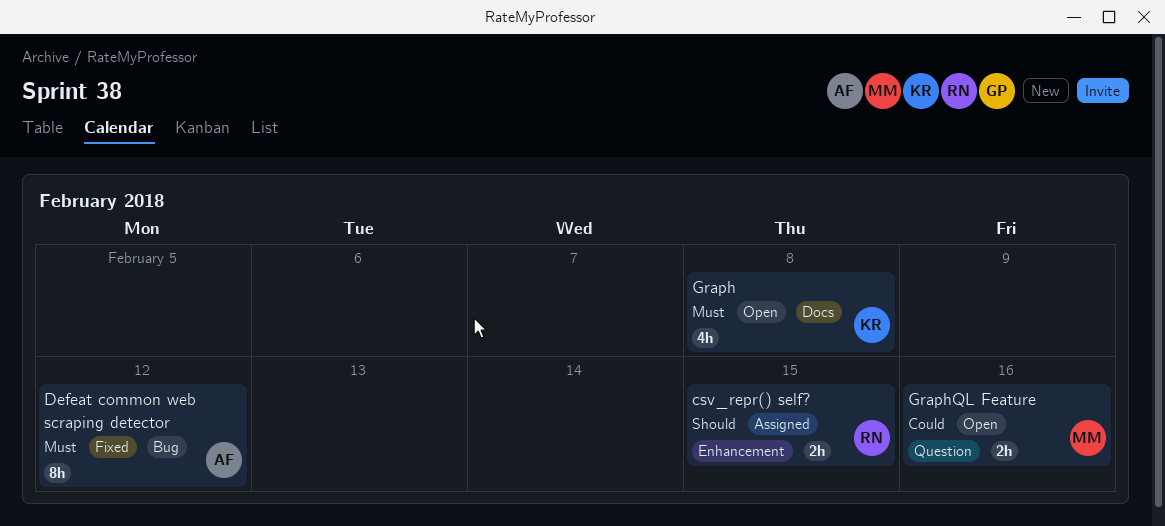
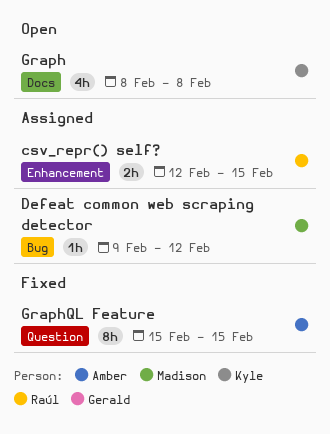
Defeat common web scraping detector, status: Fixed -> Assigned
Defeat common web scraping detector, owner: Amber -> Madison
Defeat common web scraping detector, estimate: 8h -> 1h
GraphQL Feature, status: Open -> Fixed
GraphQL Feature, owner: Madison -> Amber
GraphQL Feature, estimate: 2h -> 8h
GraphQL Feature, due: Feb 16 -> Feb 15

